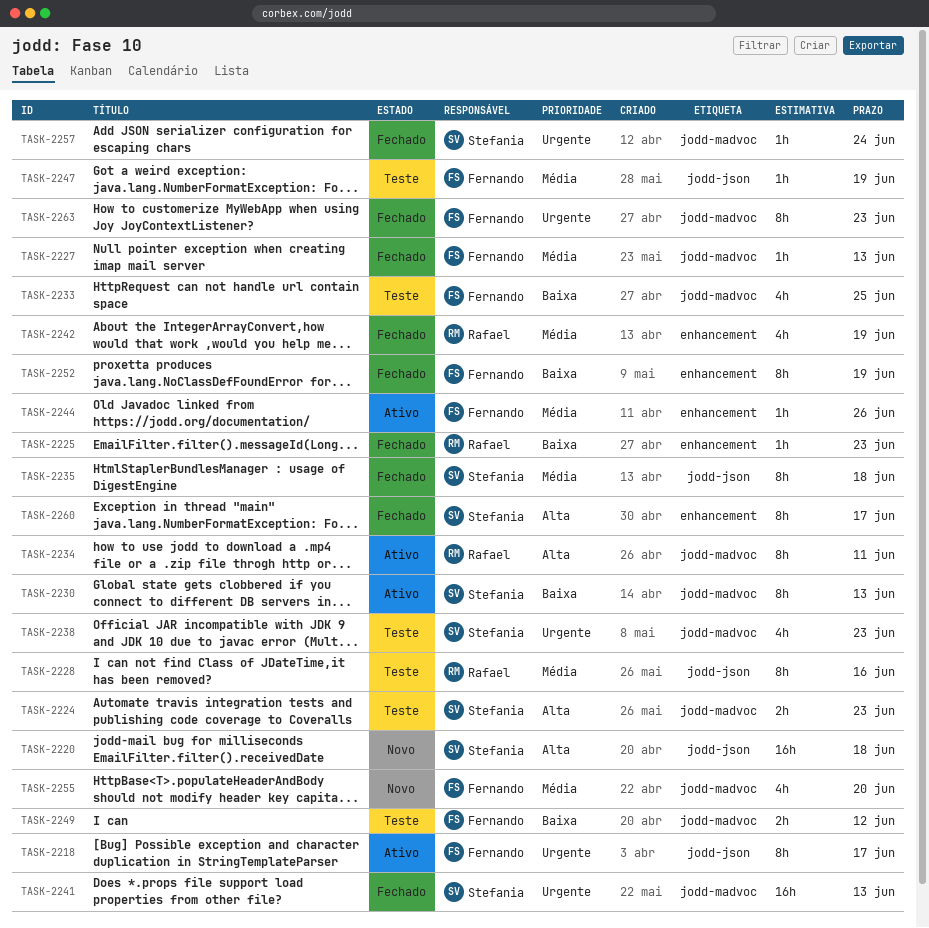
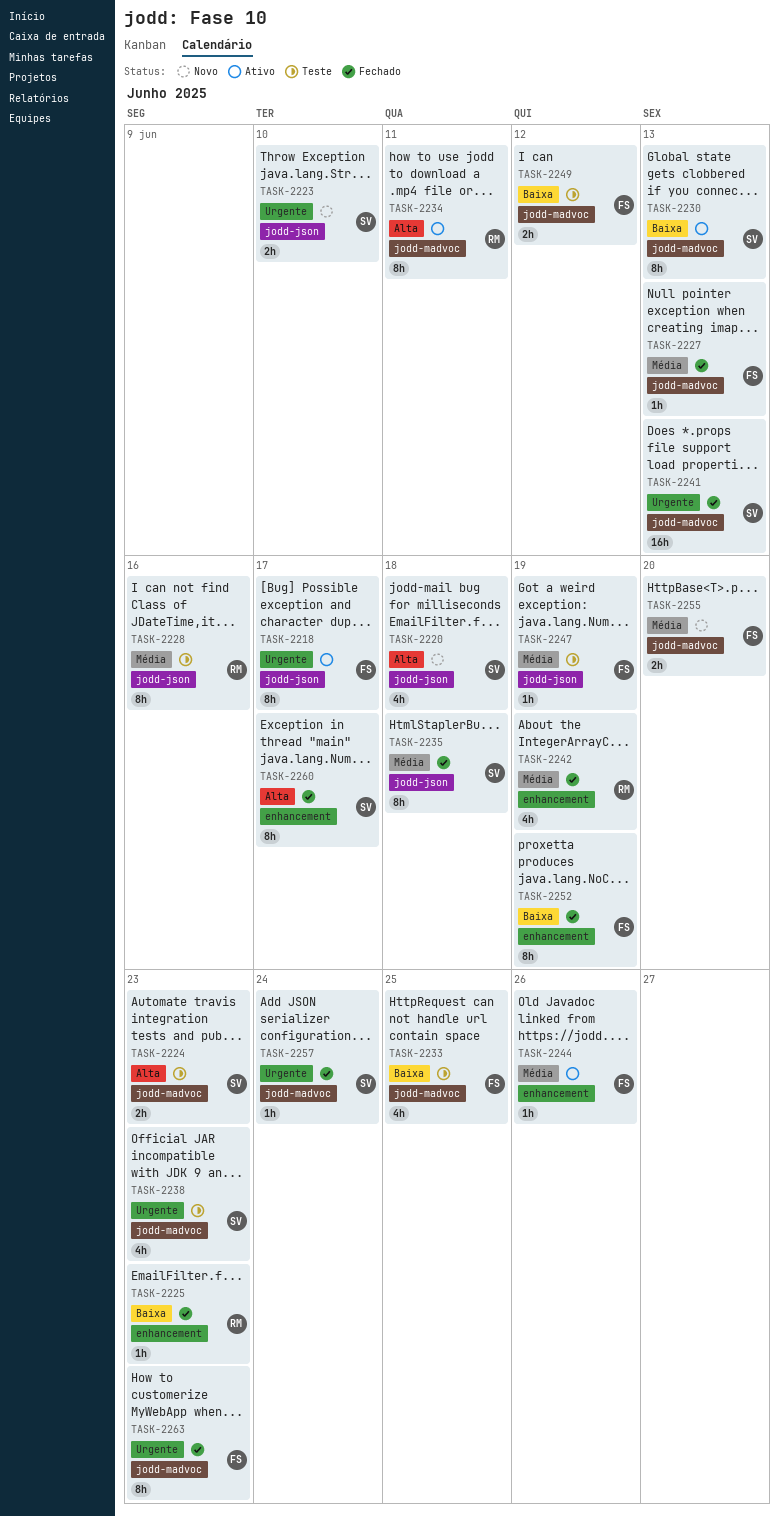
TASK-2220, estimate: 16h -> 4h
TASK-2223: none -> present
TASK-2255, estimate: 4h -> 2h

